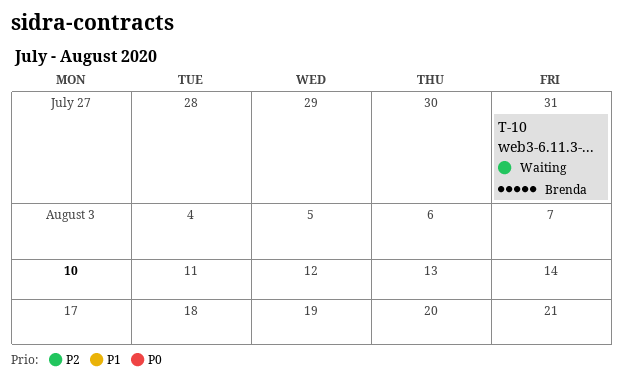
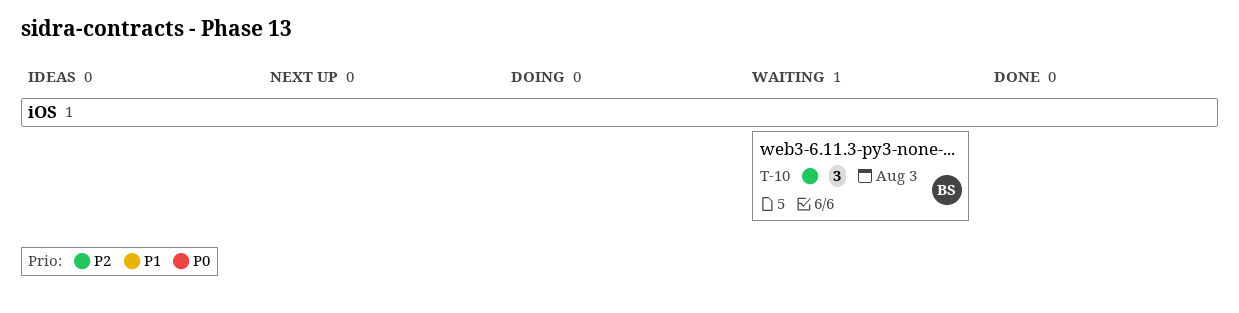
T-10, estimate: 5 -> 3
T-10, due: Jul 31 -> Aug 3

